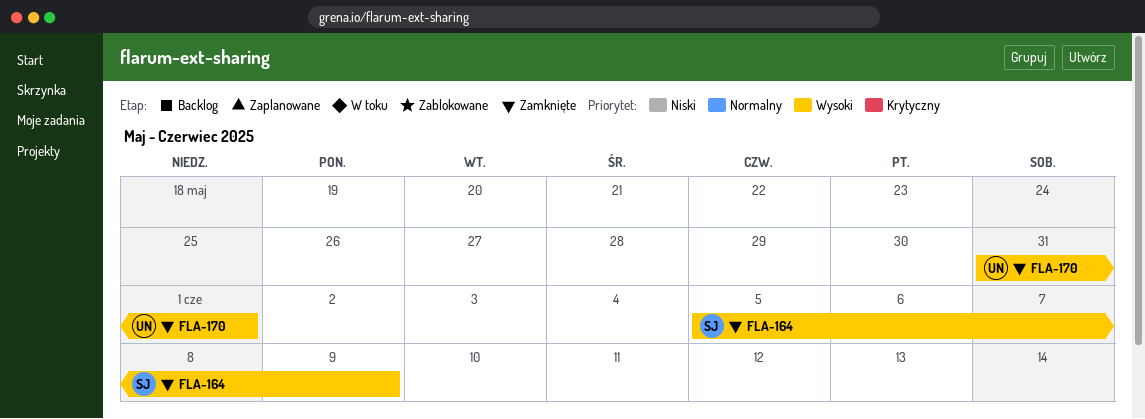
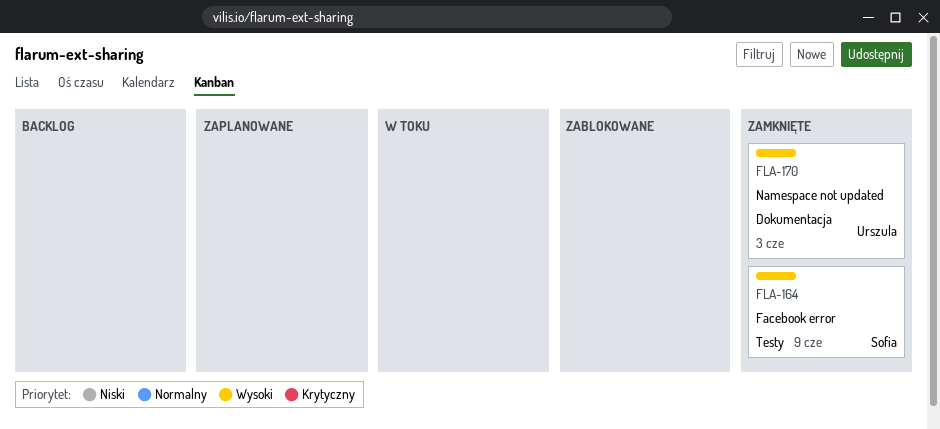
FLA-170, due: Jun 1 -> Jun 3

